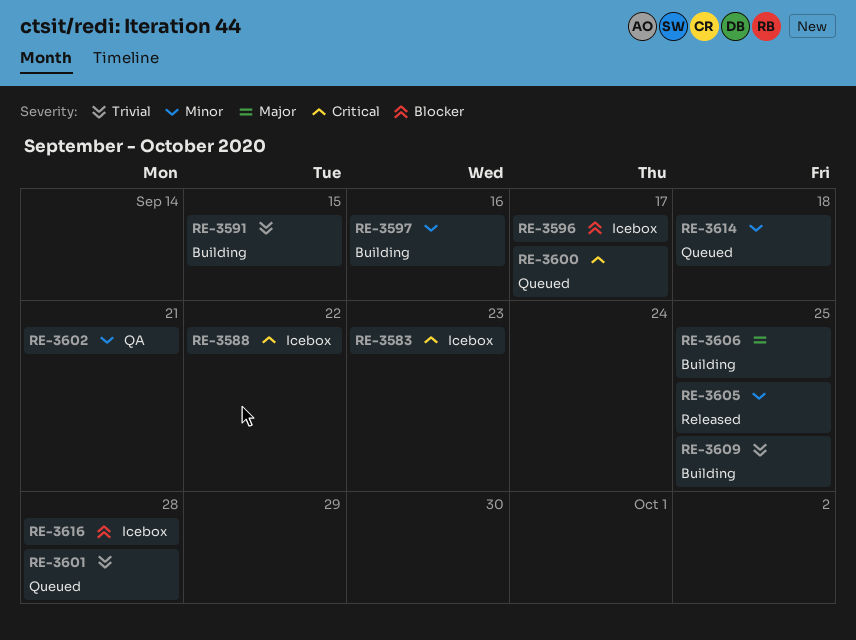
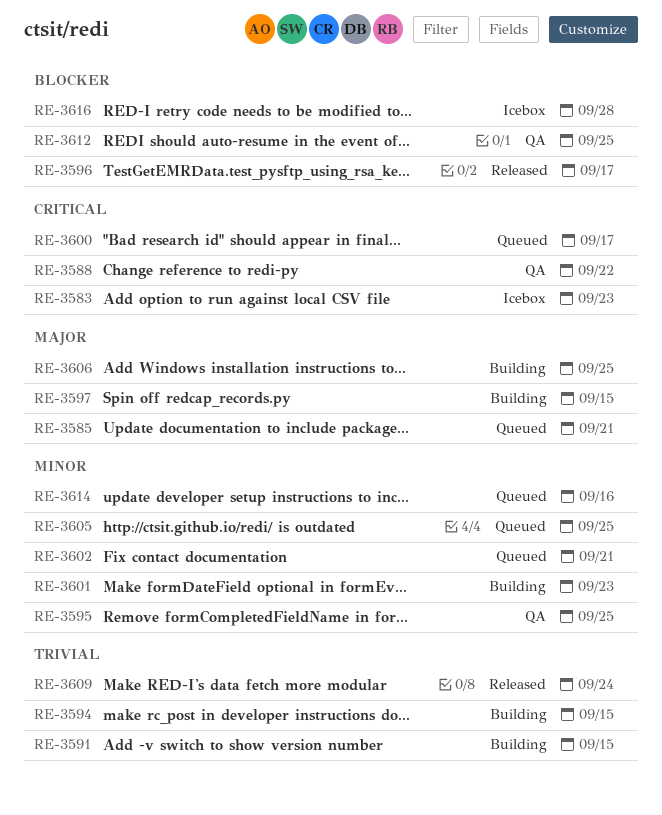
RE-3585: none -> present
RE-3588, status: Icebox -> QA
RE-3594: none -> present
RE-3595: none -> present
RE-3596, status: Icebox -> Released
RE-3597, priority: Minor -> Major
RE-3597, due: Sep 16 -> Sep 15
RE-3601, status: Queued -> Building
RE-3601, priority: Trivial -> Minor
RE-3601, due: Sep 28 -> Sep 23
RE-3602, status: QA -> Queued
RE-3605, status: Released -> Queued
RE-3609, status: Building -> Released
RE-3609, due: Sep 25 -> Sep 24
RE-3612: none -> present
RE-3614, due: Sep 18 -> Sep 16

